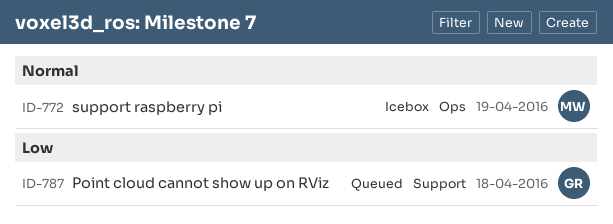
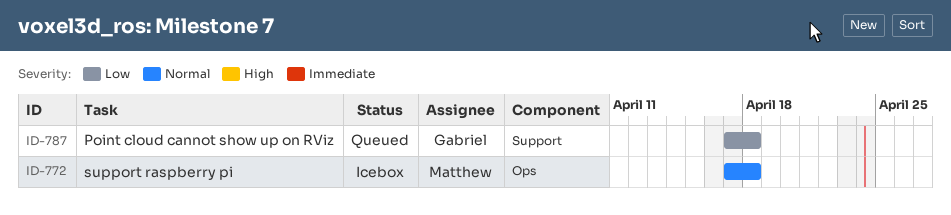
ID-772, due: Apr 19 -> Apr 18

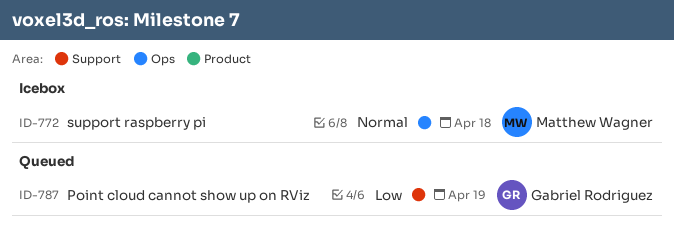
ID-787, due: Apr 18 -> Apr 19

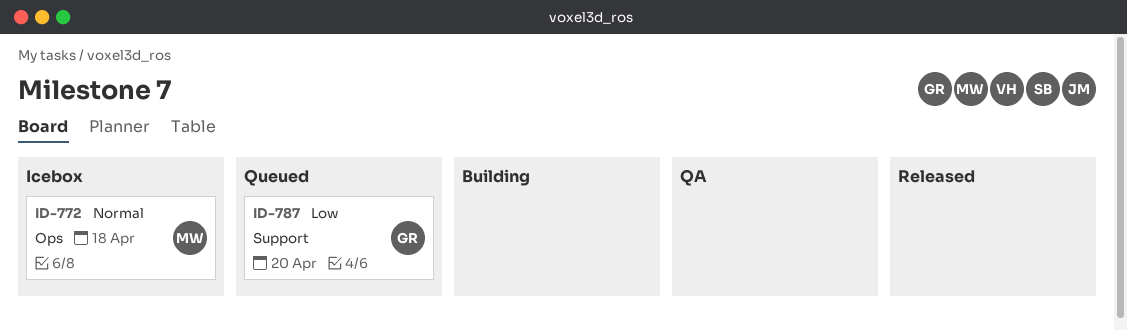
ID-787, due: Apr 19 -> Apr 20

